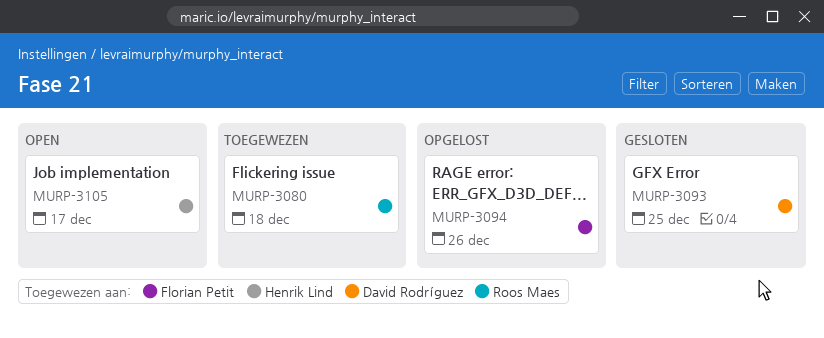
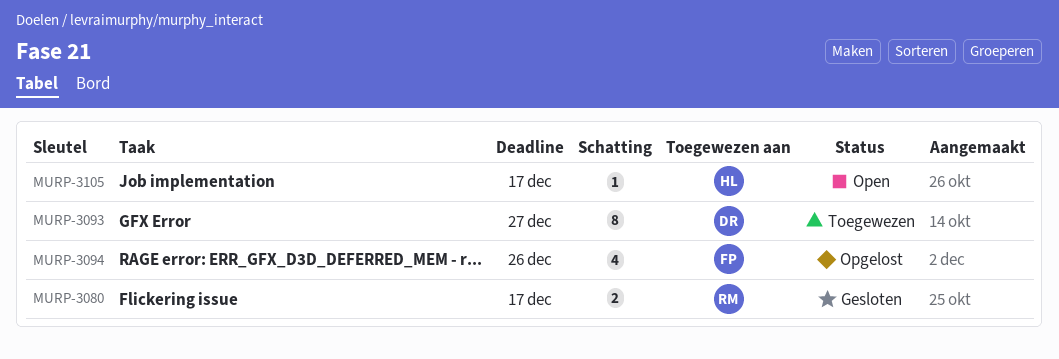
MURP-3080, status: Toegewezen -> Gesloten
MURP-3080, due: Dec 18 -> Dec 17
MURP-3093, status: Gesloten -> Toegewezen
MURP-3093, due: Dec 25 -> Dec 27

